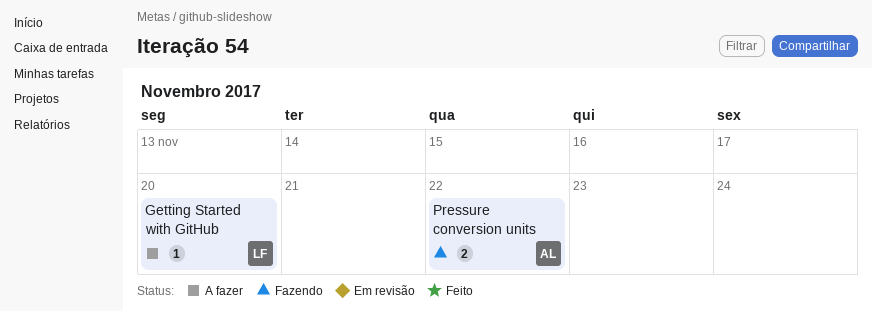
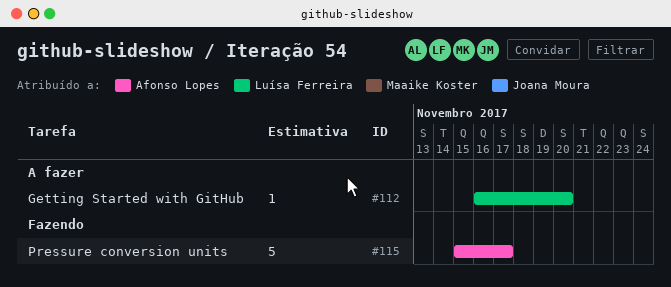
Pressure conversion units, estimate: 2 -> 5
Pressure conversion units, due: Nov 22 -> Nov 17

